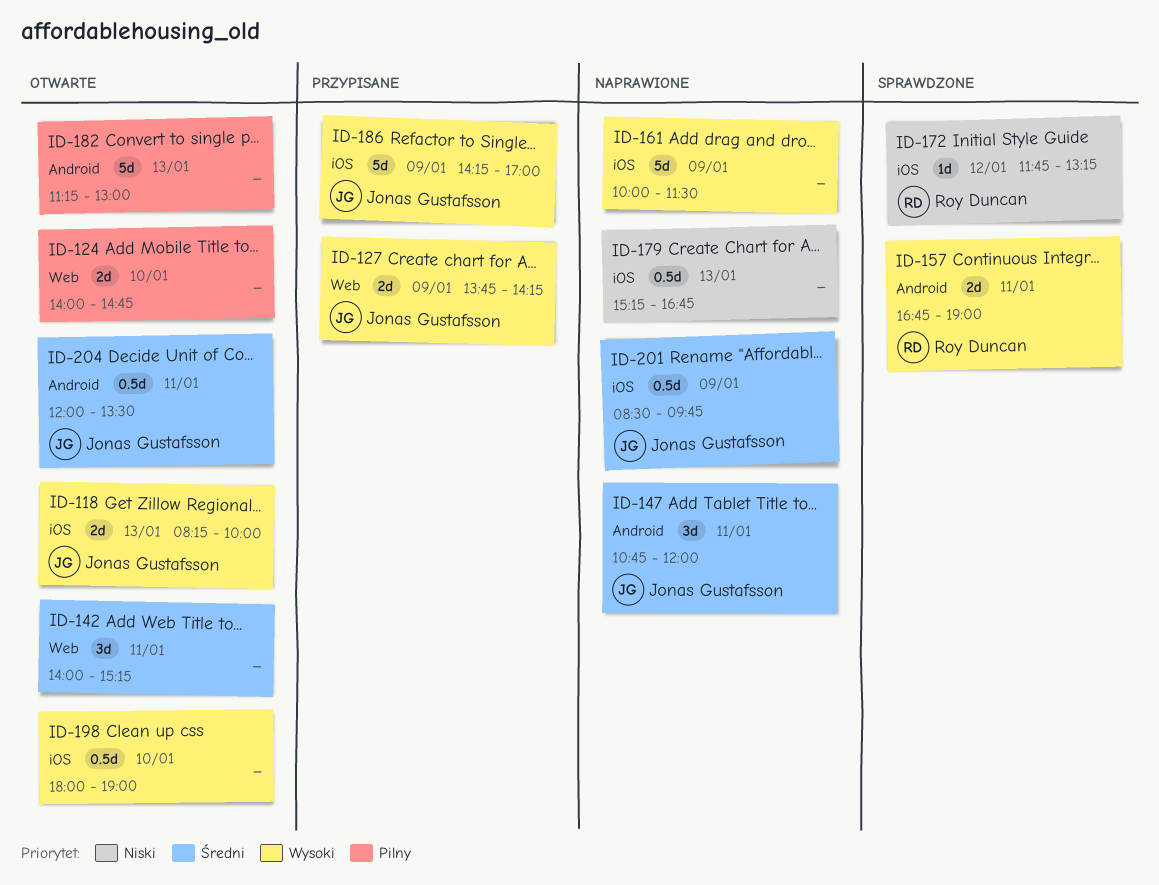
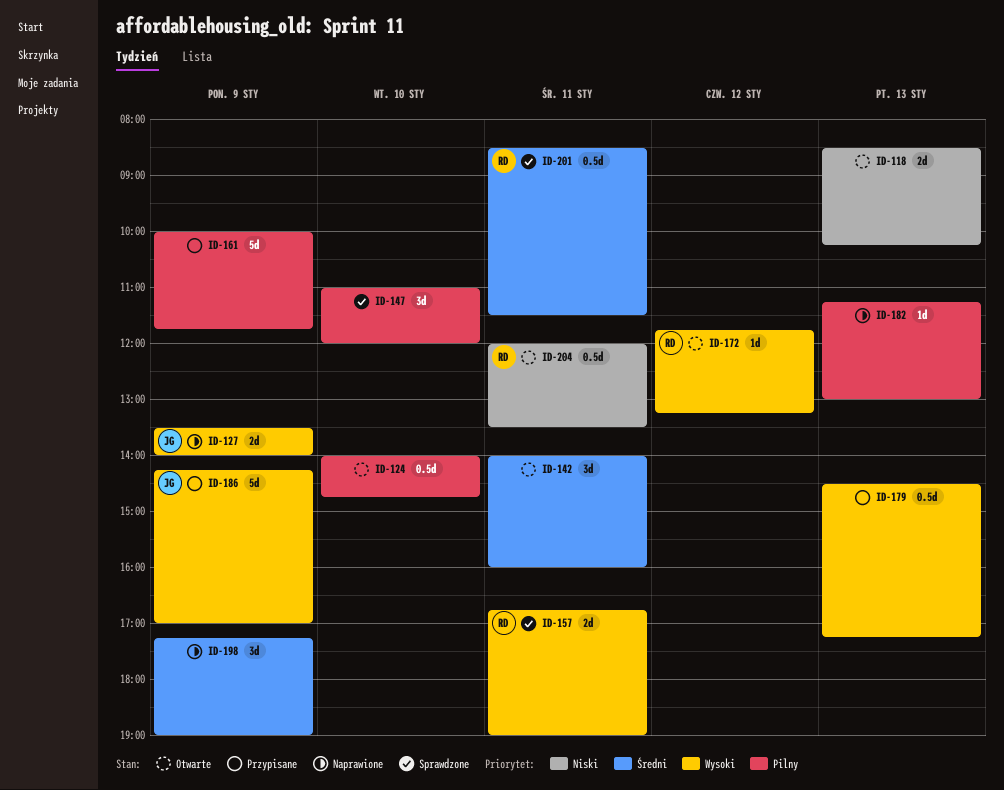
ID-118, owner: Jonas Gustafsson -> none
ID-118, priority: Wysoki -> Niski
ID-118, begins: 08:15 -> 08:30
ID-118, ends: 10:00 -> 10:15
ID-124, estimate: 2d -> 0.5d
ID-127, status: Przypisane -> Naprawione
ID-127, begins: 13:45 -> 13:30
ID-127, ends: 14:15 -> 14:00
ID-142, ends: 15:15 -> 16:00
ID-147, status: Naprawione -> Sprawdzone
ID-147, owner: Jonas Gustafsson -> none
ID-147, priority: Średni -> Pilny
ID-147, day: Jan 11 -> Jan 10
ID-147, begins: 10:45 -> 11:00
ID-161, status: Naprawione -> Przypisane
ID-161, priority: Wysoki -> Pilny
ID-161, ends: 11:30 -> 11:45
ID-172, status: Sprawdzone -> Otwarte
ID-172, priority: Niski -> Wysoki
ID-179, status: Naprawione -> Przypisane
ID-179, priority: Niski -> Wysoki
ID-179, begins: 15:15 -> 14:30
ID-179, ends: 16:45 -> 17:15
ID-182, status: Otwarte -> Naprawione
ID-182, estimate: 5d -> 1d
ID-198, status: Otwarte -> Naprawione
ID-198, priority: Wysoki -> Średni
ID-198, estimate: 0.5d -> 3d
ID-198, day: Jan 10 -> Jan 9
ID-198, begins: 18:00 -> 17:15
ID-201, status: Naprawione -> Sprawdzone
ID-201, owner: Jonas Gustafsson -> Roy Duncan
ID-201, day: Jan 9 -> Jan 11
ID-201, ends: 09:45 -> 11:30
ID-204, owner: Jonas Gustafsson -> Roy Duncan
ID-204, priority: Średni -> Niski

